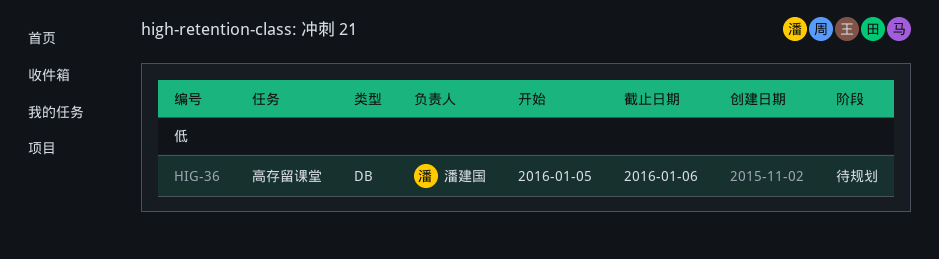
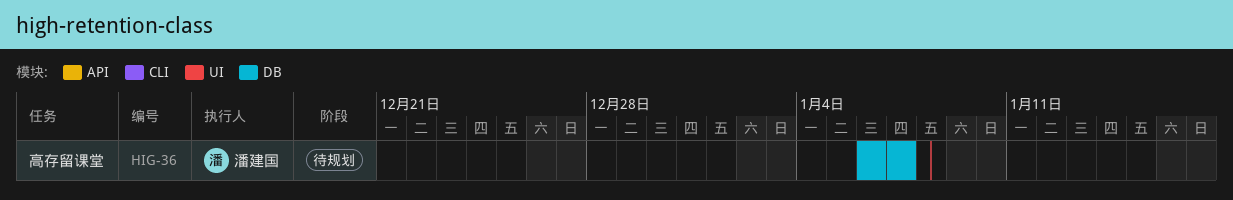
HIG-36, start: Jan 5 -> Jan 6
HIG-36, due: Jan 6 -> Jan 7

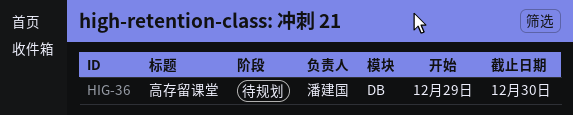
HIG-36, start: Jan 6 -> Dec 29
HIG-36, due: Jan 7 -> Dec 30

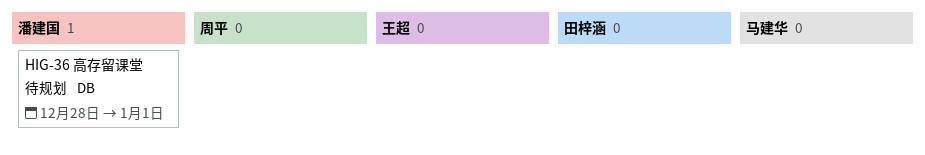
HIG-36, start: Dec 29 -> Dec 28
HIG-36, due: Dec 30 -> Jan 1

